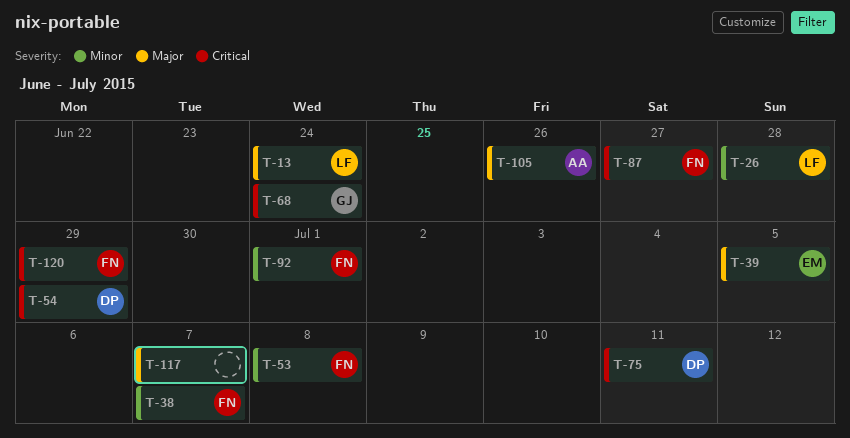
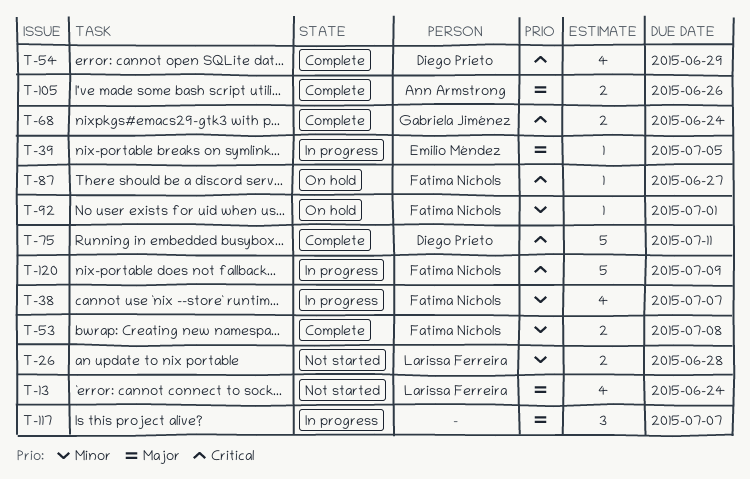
T-120, due: Jun 29 -> Jul 9

